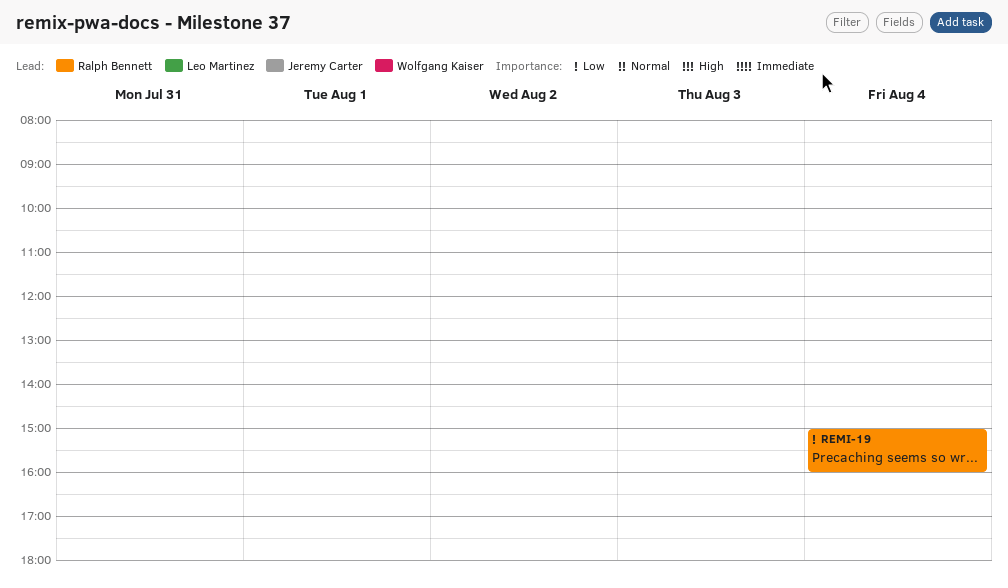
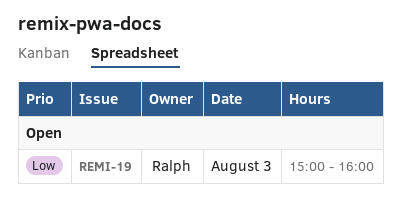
REMI-19, day: Aug 4 -> Aug 3

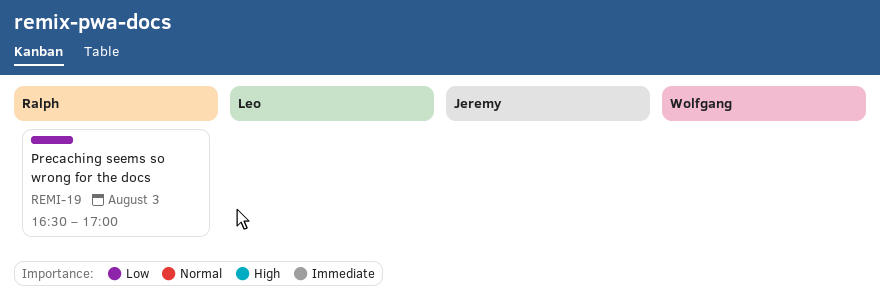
REMI-19, begins: 15:00 -> 16:30
REMI-19, ends: 16:00 -> 17:00

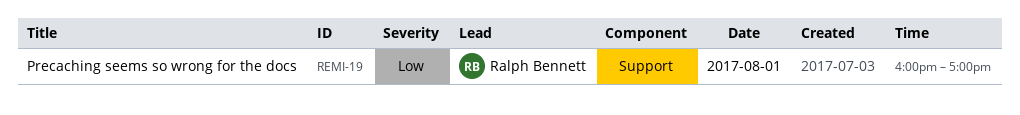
REMI-19, day: Aug 3 -> Aug 1
REMI-19, begins: 16:30 -> 16:00

